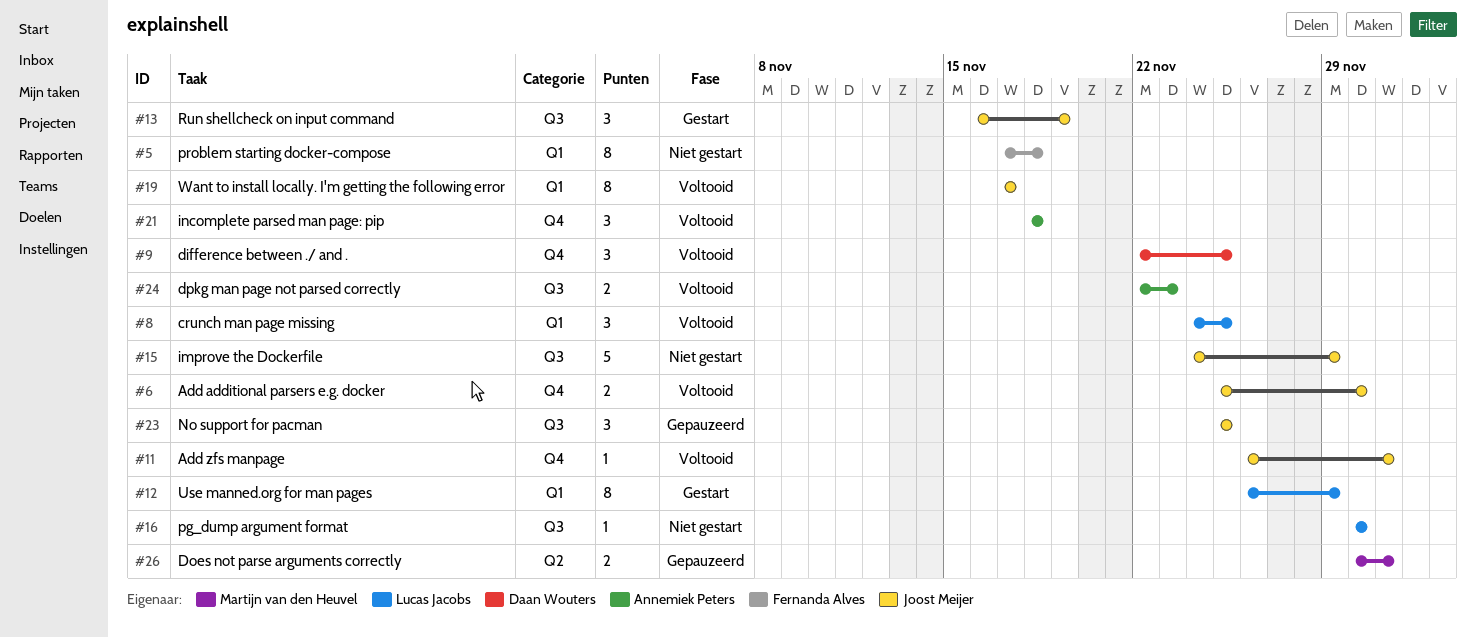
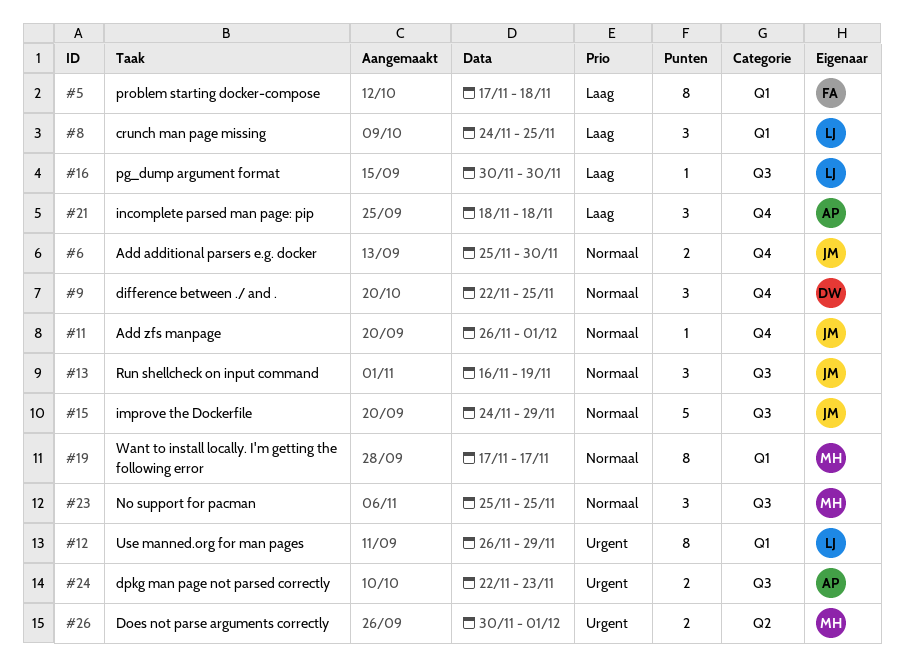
#19, owner: Joost Meijer -> Martijn van den Heuvel
#23, owner: Joost Meijer -> Martijn van den Heuvel

